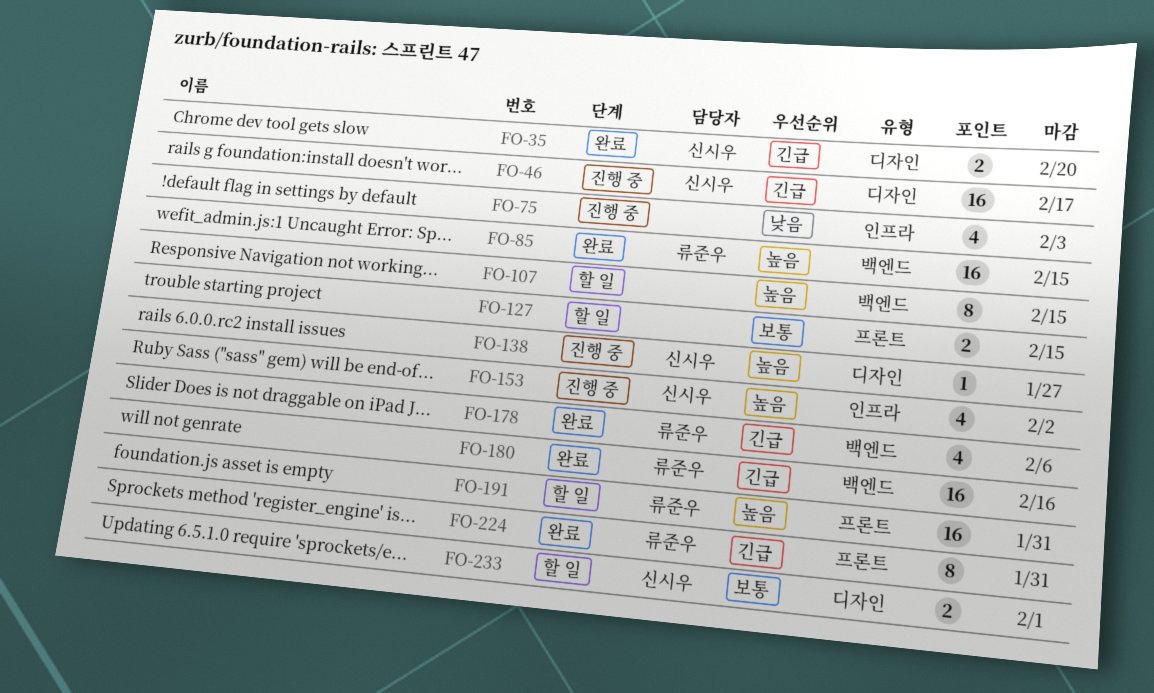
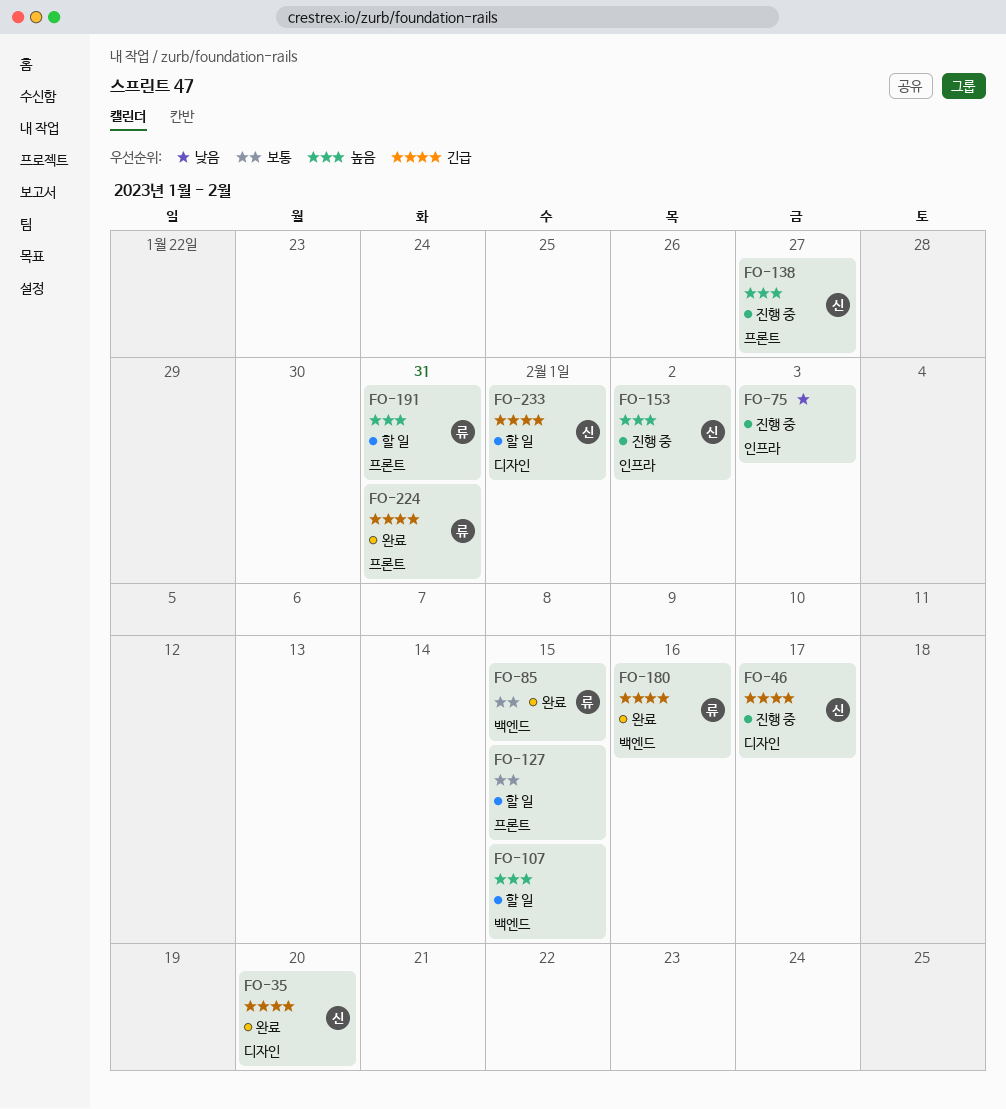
FO-85, priority: 높음 -> 보통
FO-138, label: 디자인 -> 프론트
FO-178: present -> none
FO-233, priority: 보통 -> 긴급

